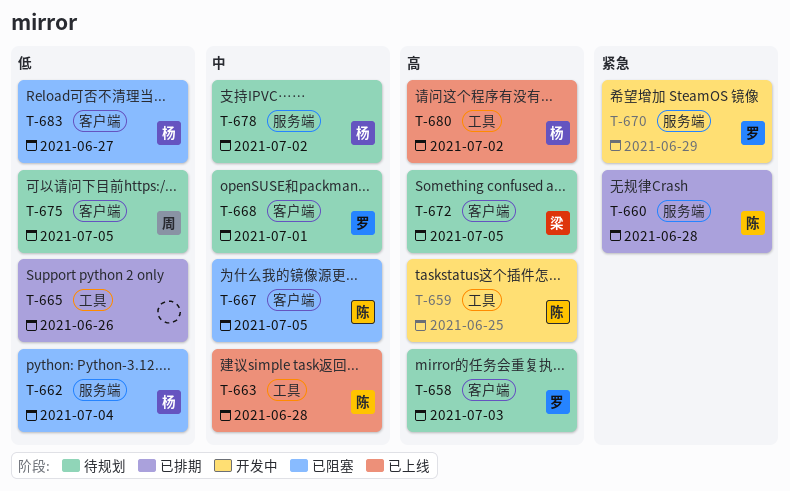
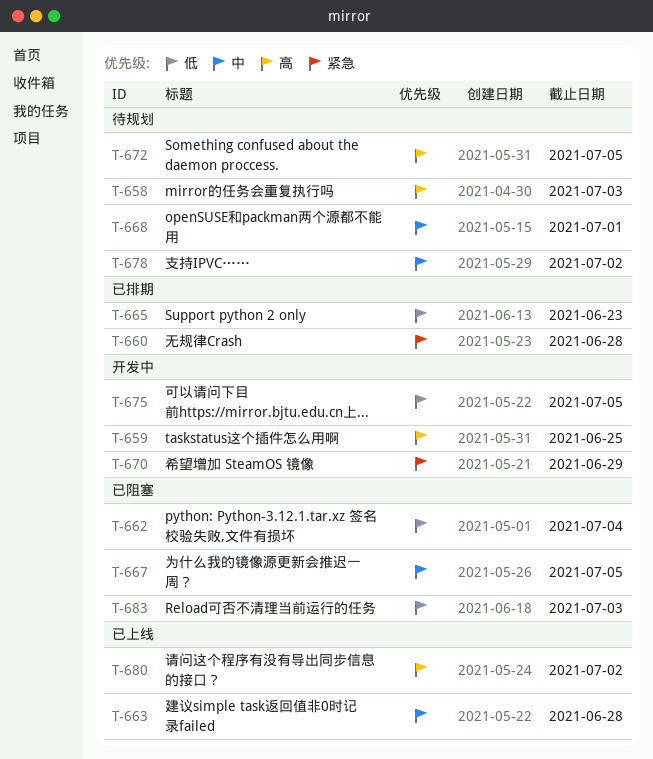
T-665, due: Jun 26 -> Jun 23
T-675, status: 待规划 -> 开发中
T-683, due: Jun 27 -> Jul 3

